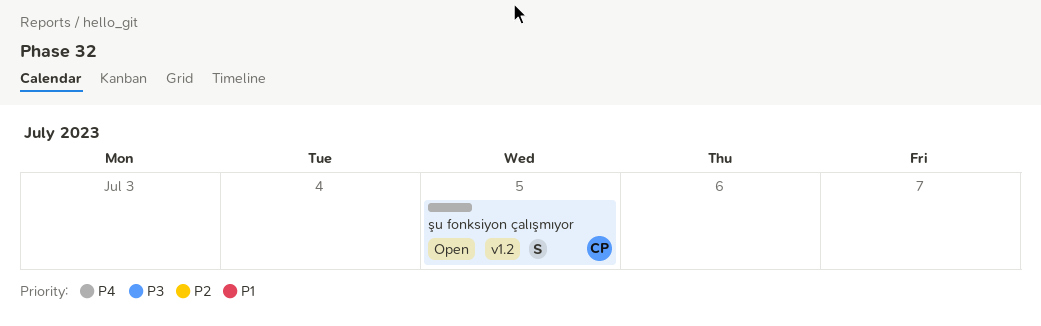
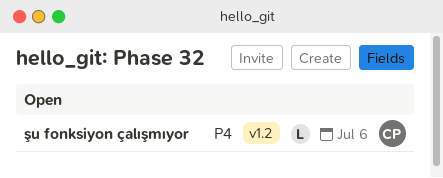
şu fonksiyon çalışmıyor, estimate: S -> L
şu fonksiyon çalışmıyor, due: Jul 5 -> Jul 6

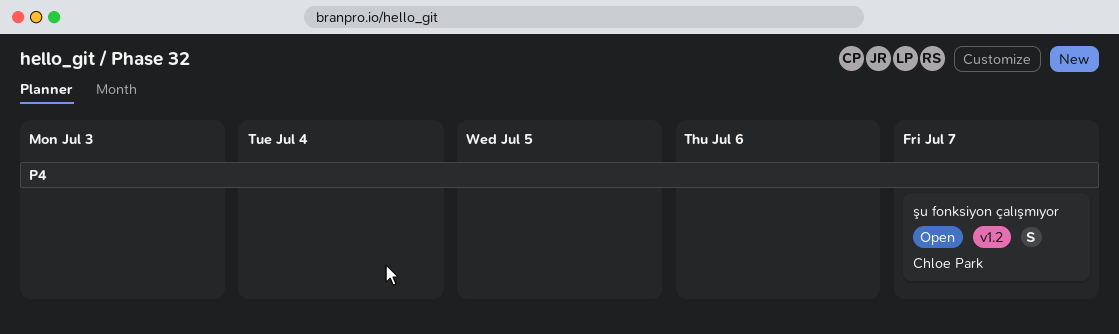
şu fonksiyon çalışmıyor, estimate: L -> S
şu fonksiyon çalışmıyor, due: Jul 6 -> Jul 7

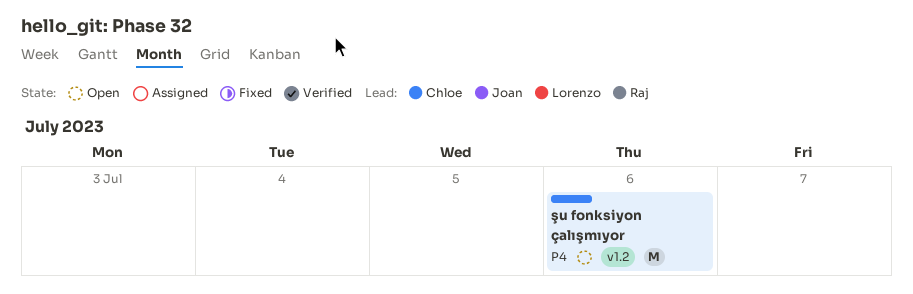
şu fonksiyon çalışmıyor, estimate: S -> M
şu fonksiyon çalışmıyor, due: Jul 7 -> Jul 6

